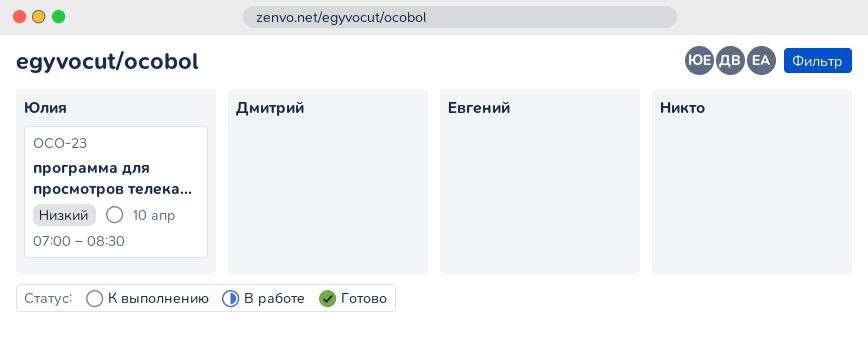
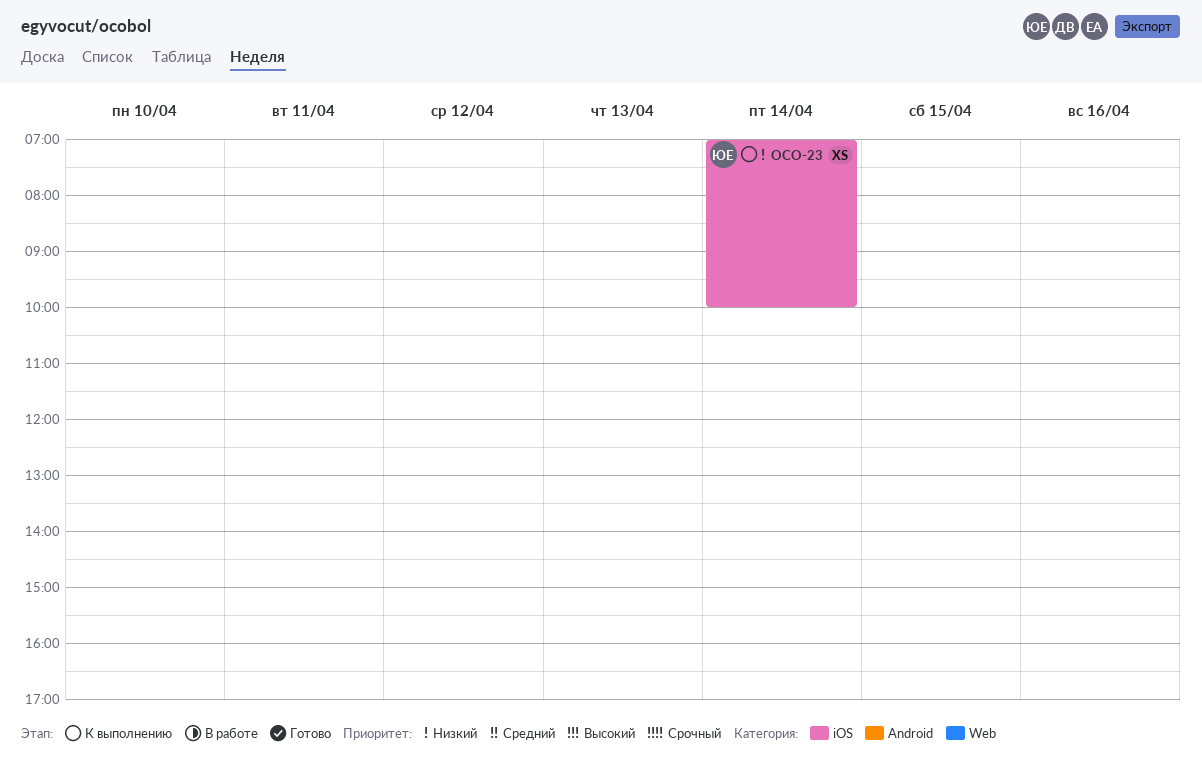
OCO-23, day: Apr 10 -> Apr 14
OCO-23, ends: 08:30 -> 10:00

